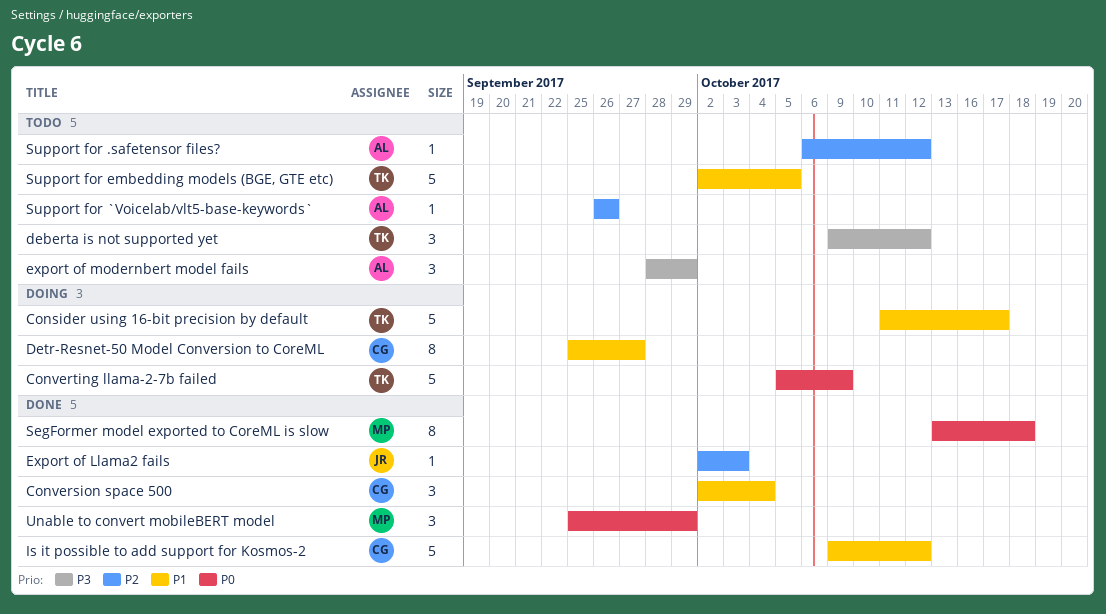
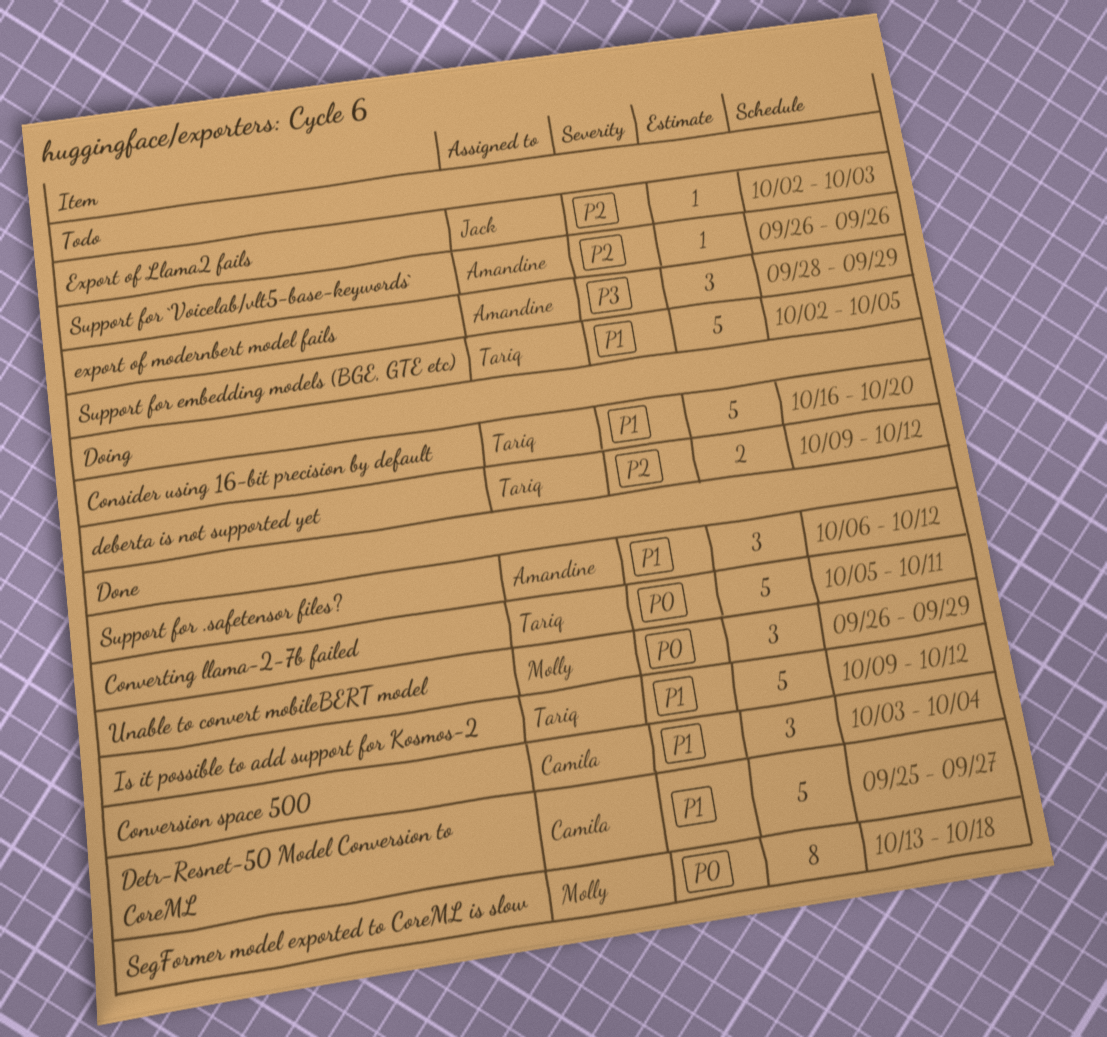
Consider using 16-bit precision by default, start: Oct 11 -> Oct 16
Consider using 16-bit precision by default, due: Oct 17 -> Oct 20
Conversion space 500, start: Oct 2 -> Oct 3
Converting llama-2-7b failed, status: Doing -> Done
Converting llama-2-7b failed, due: Oct 9 -> Oct 11
deberta is not supported yet, status: Todo -> Doing
deberta is not supported yet, priority: P3 -> P2
deberta is not supported yet, estimate: 3 -> 2
Detr-Resnet-50 Model Conversion to CoreML, status: Doing -> Done
Detr-Resnet-50 Model Conversion to CoreML, estimate: 8 -> 5
Export of Llama2 fails, status: Done -> Todo
Is it possible to add support for Kosmos-2, owner: Camila -> Tariq
Support for .safetensor files?, status: Todo -> Done
Support for .safetensor files?, priority: P2 -> P1
Support for .safetensor files?, estimate: 1 -> 3
Unable to convert mobileBERT model, start: Sep 25 -> Sep 26

